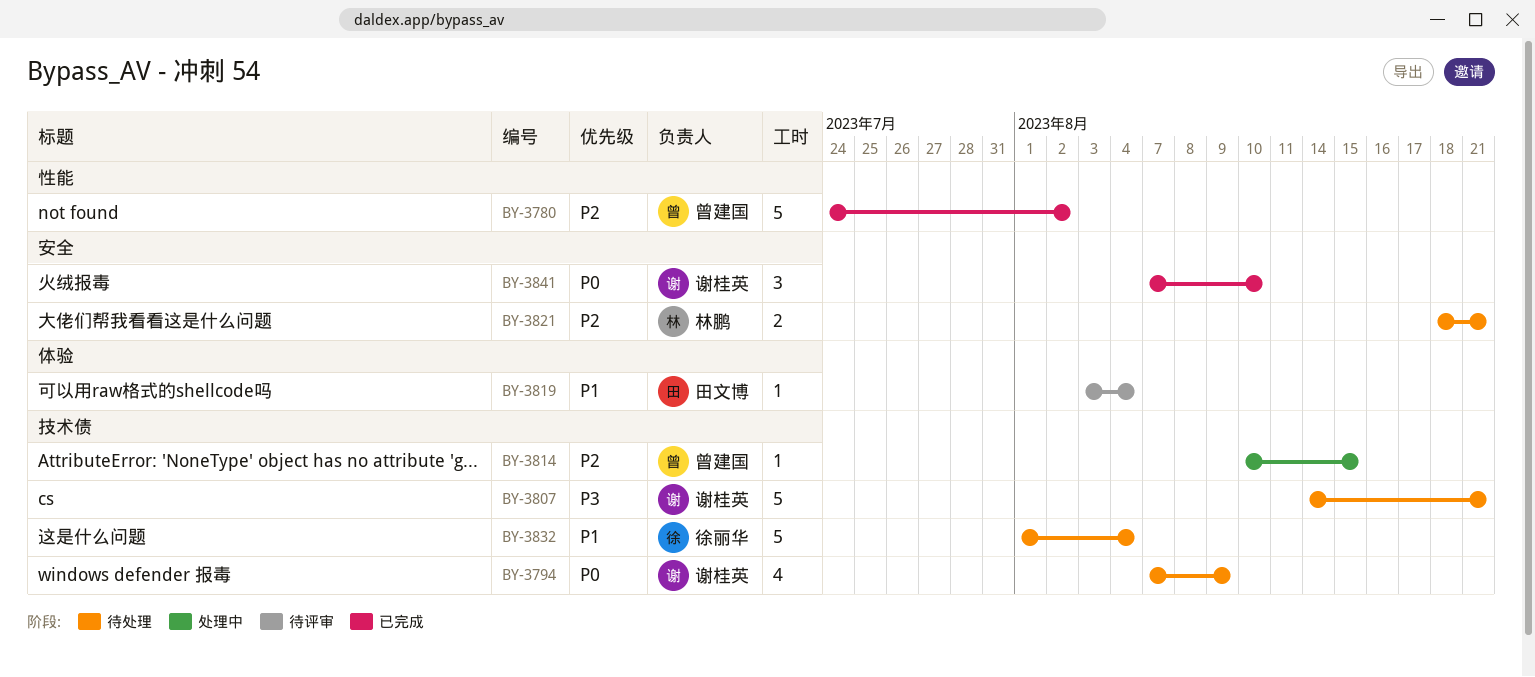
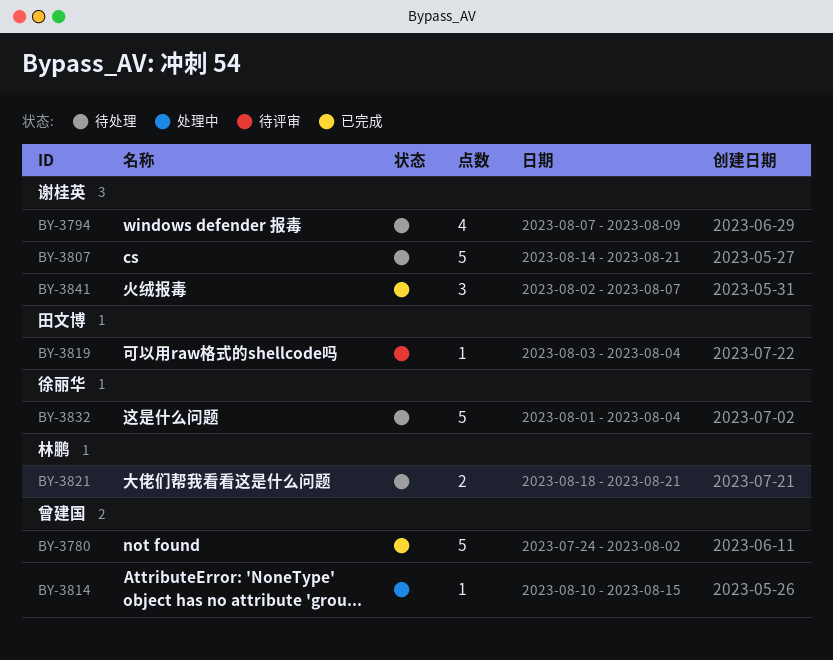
BY-3841, start: Aug 7 -> Aug 2
BY-3841, due: Aug 10 -> Aug 7

